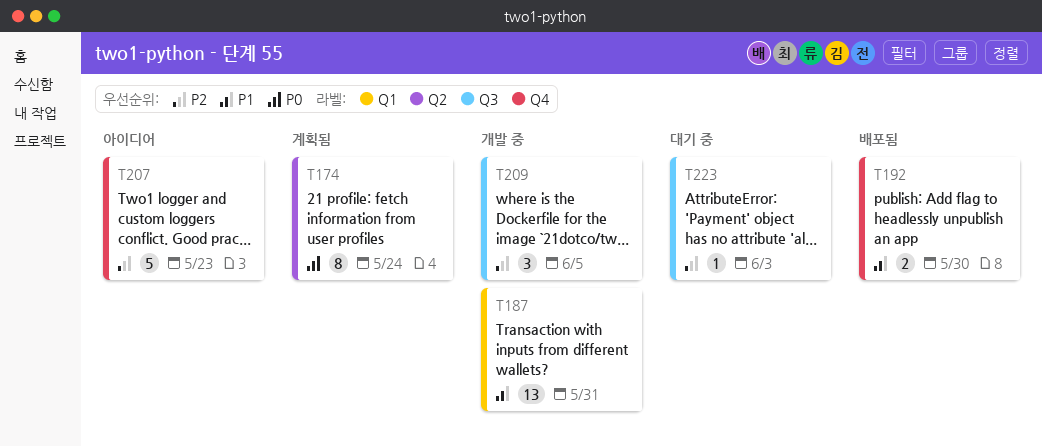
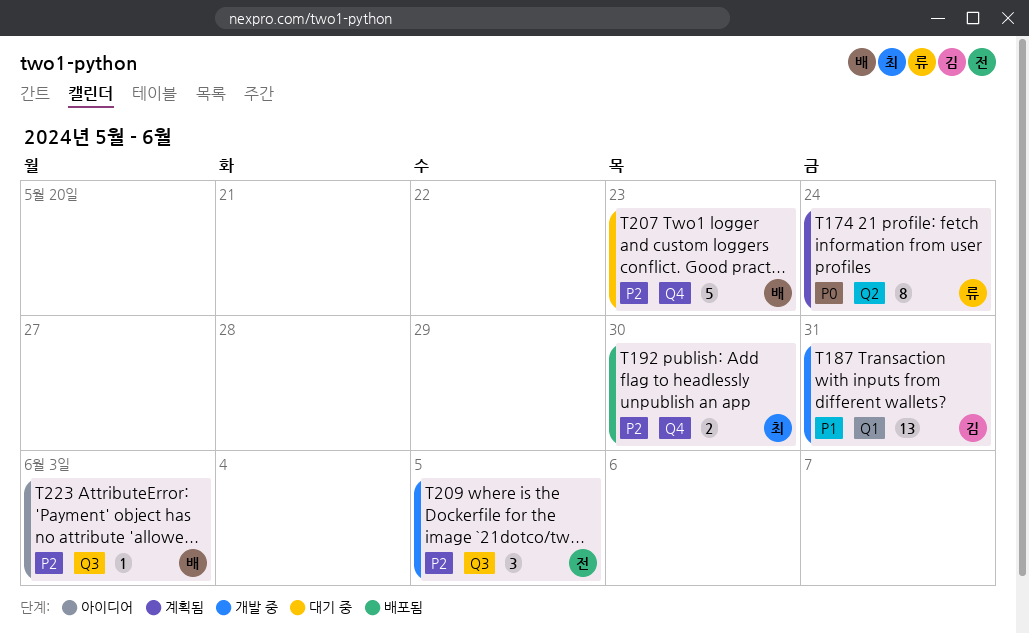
T192, priority: P1 -> P2
T207, status: 아이디어 -> 대기 중
T223, status: 대기 중 -> 아이디어

